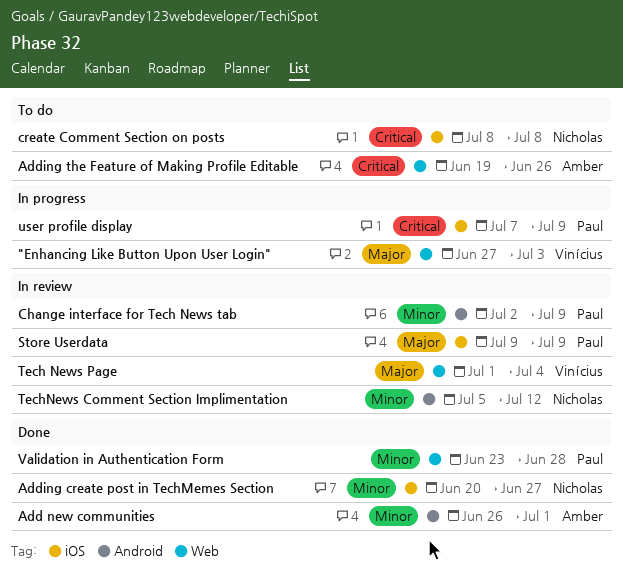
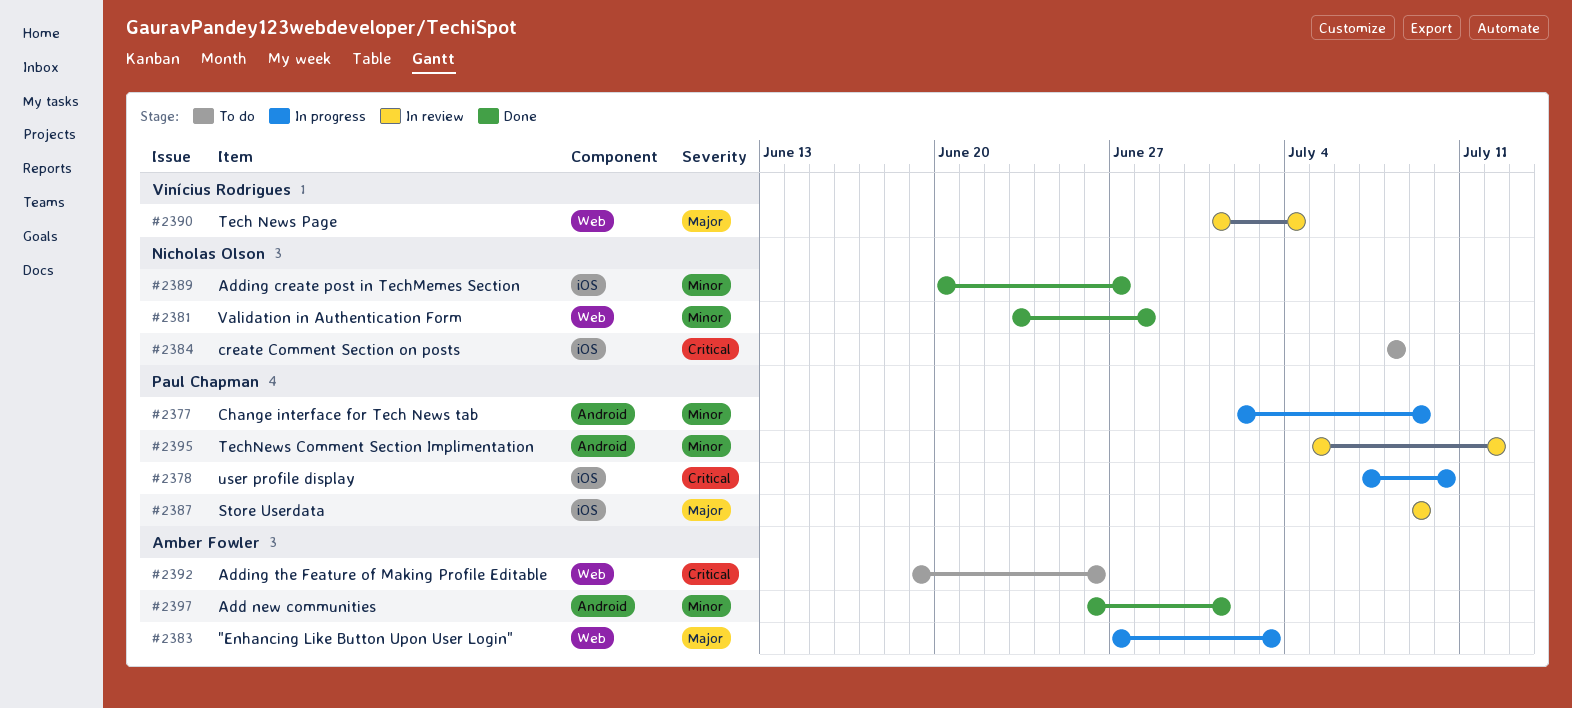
"Enhancing Like Button Upon User Login", owner: Vinícius Rodrigues -> Amber Fowler
Change interface for Tech News tab, status: In review -> In progress
TechNews Comment Section Implimentation, owner: Nicholas Olson -> Paul Chapman
user profile display, due: Jul 9 -> Jul 10
Validation in Authentication Form, owner: Paul Chapman -> Nicholas Olson

